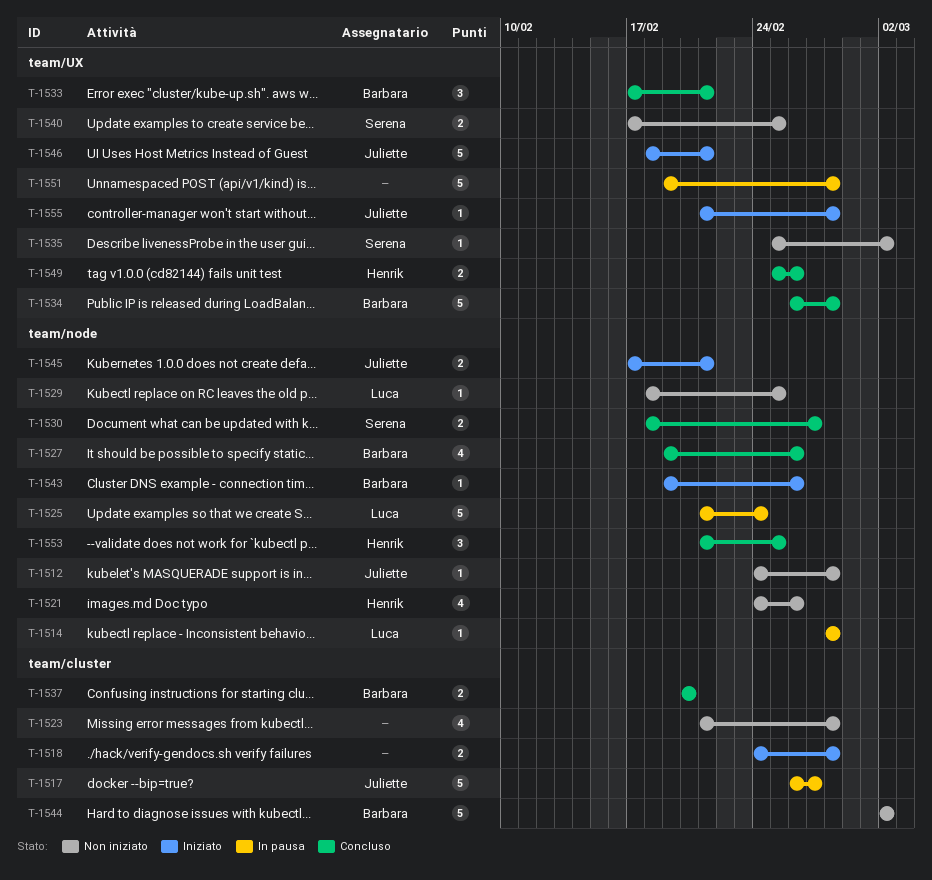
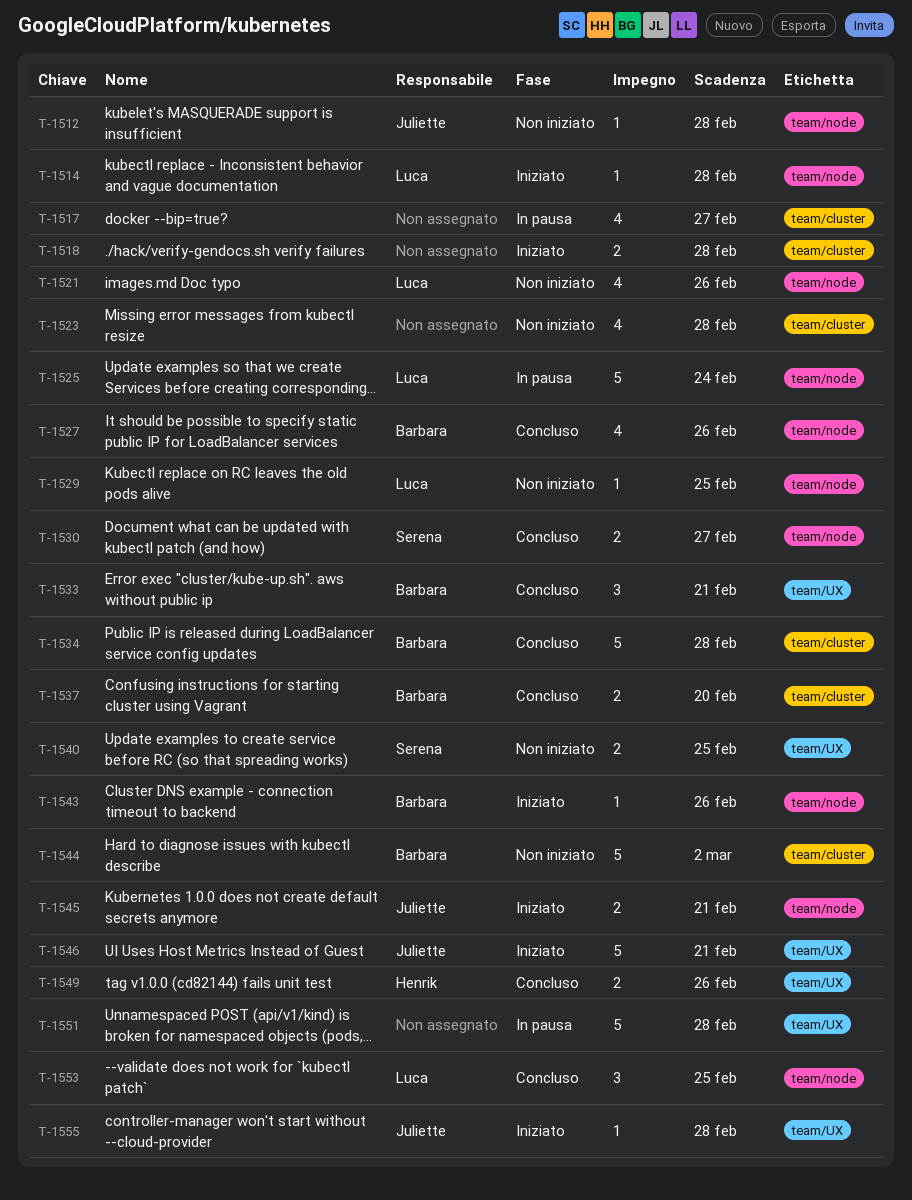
T-1514, status: In pausa -> Iniziato
T-1517, owner: Juliette -> none
T-1517, estimate: 5 -> 4
T-1521, owner: Henrik -> Luca
T-1534, label: team/UX -> team/cluster
T-1535: present -> none
T-1553, owner: Henrik -> Luca

